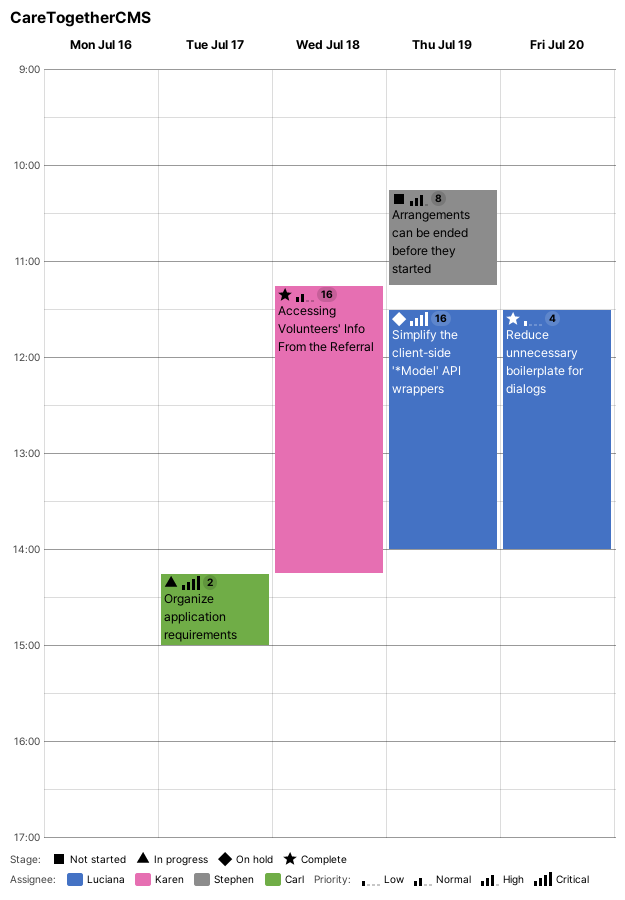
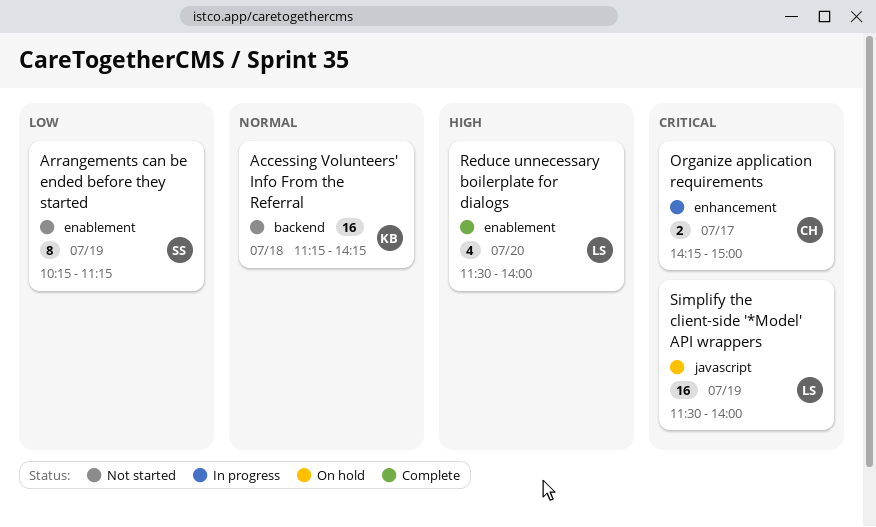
Accessing Volunteers' Info From the Referral, status: Complete -> Not started
Arrangements can be ended before they started, priority: High -> Low
Reduce unnecessary boilerplate for dialogs, priority: Low -> High

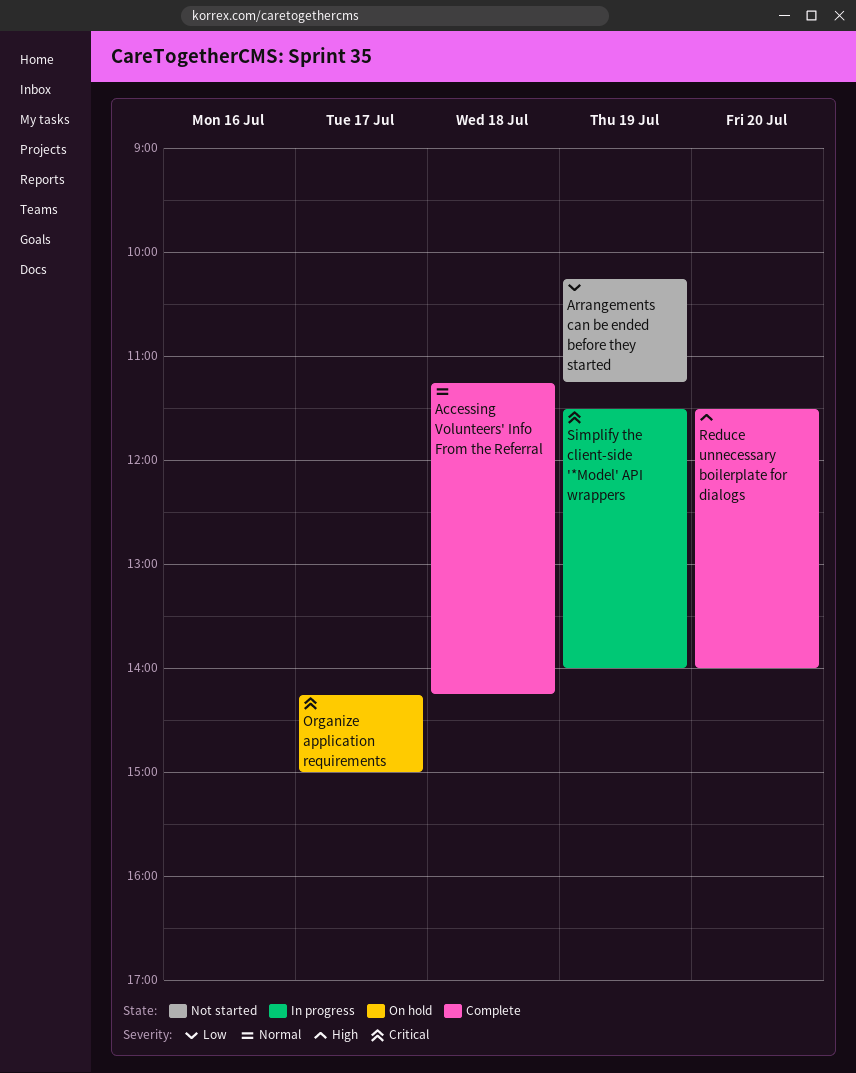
Accessing Volunteers' Info From the Referral, status: Not started -> Complete
Organize application requirements, status: In progress -> On hold
Simplify the client-side '*Model' API wrappers, status: On hold -> In progress

